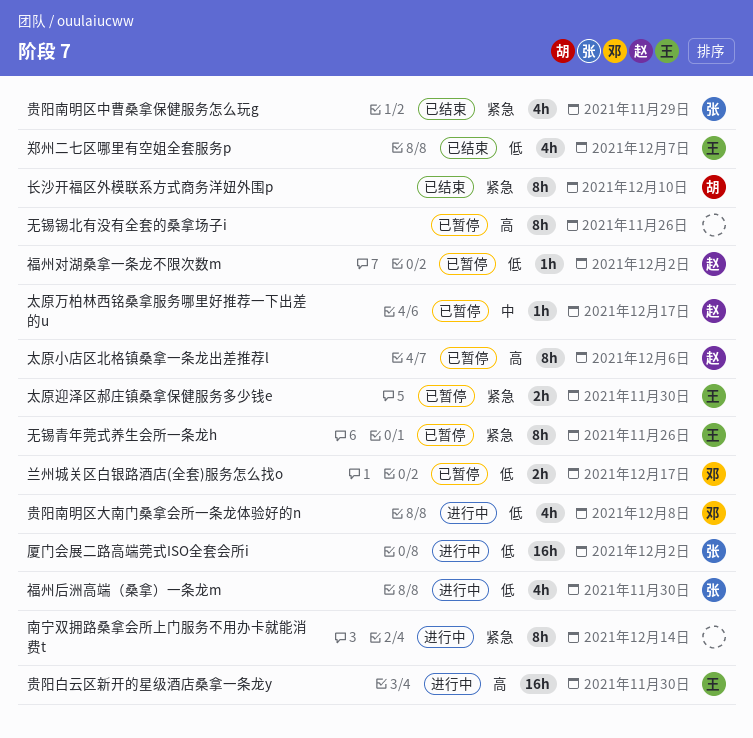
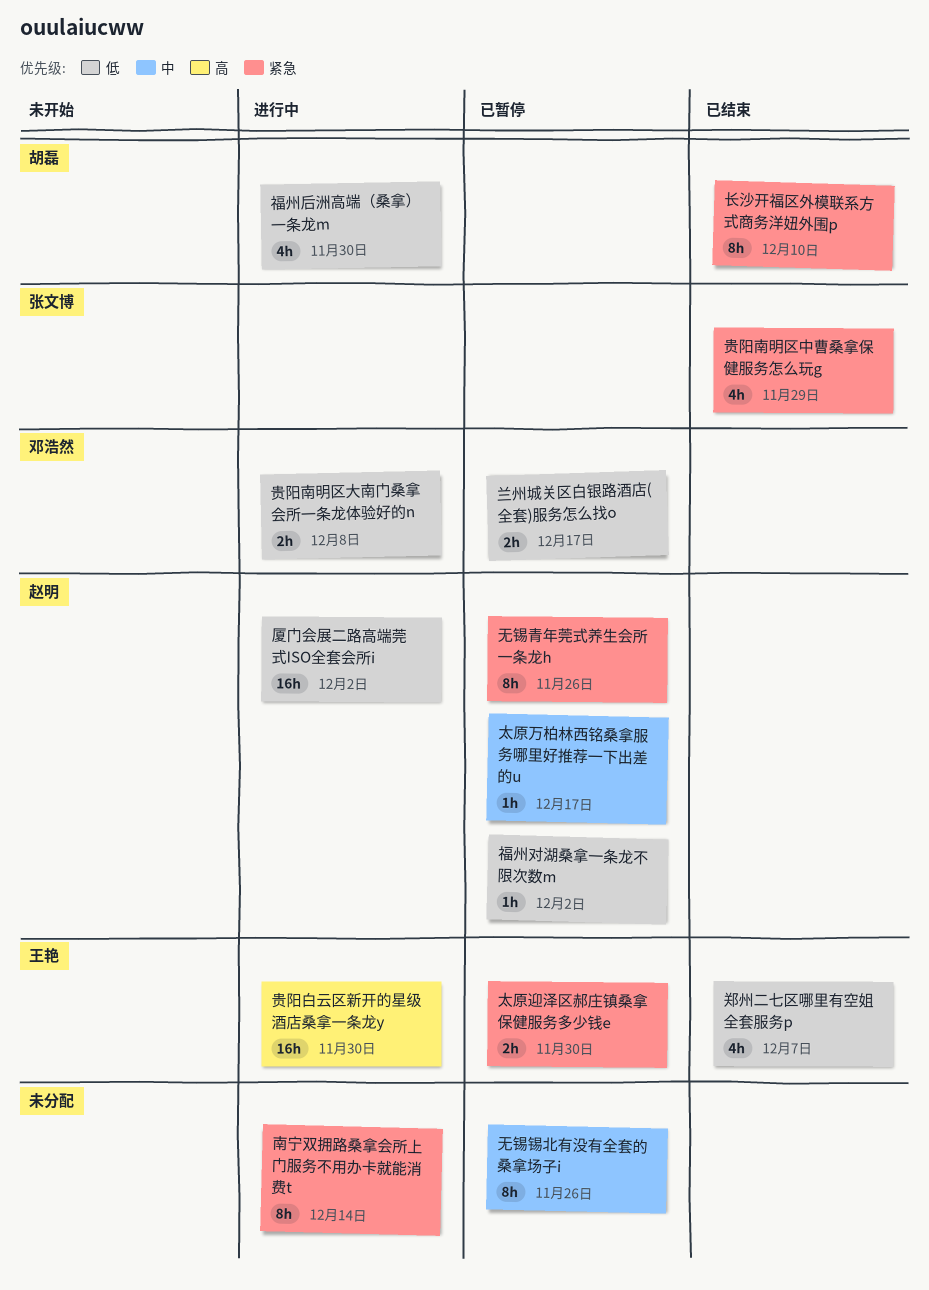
厦门会展二路高端莞式ISO全套会所i, owner: 张文博 -> 赵明
太原小店区北格镇桑拿一条龙出差推荐l: present -> none
无锡锡北有没有全套的桑拿场子i, priority: 高 -> 中
无锡青年莞式养生会所一条龙h, owner: 王艳 -> 赵明
福州后洲高端（桑拿）一条龙m, owner: 张文博 -> 胡磊
贵阳南明区大南门桑拿会所一条龙体验好的n, estimate: 4h -> 2h

